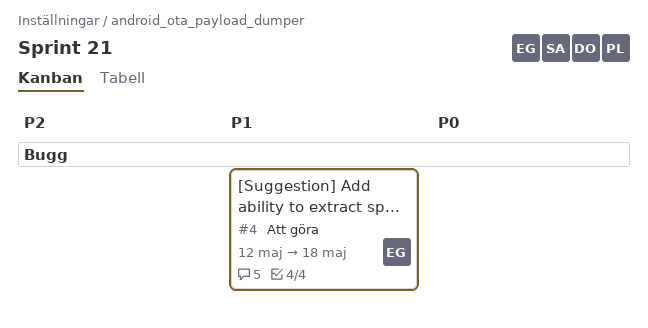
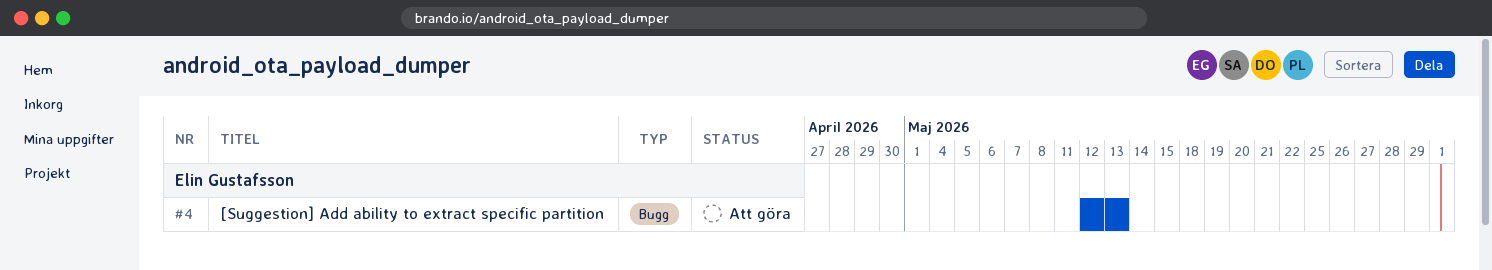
#4, due: May 18 -> May 13

